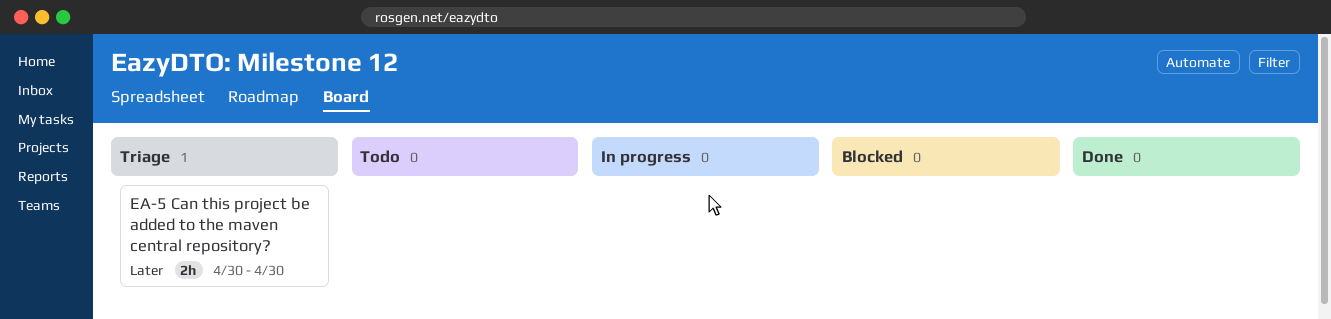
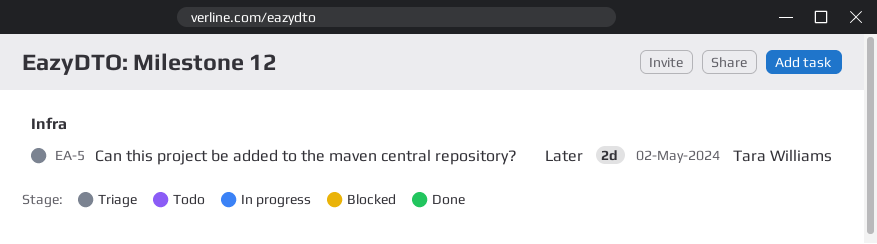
EA-5, estimate: 2h -> 2d
EA-5, due: Apr 30 -> May 2

